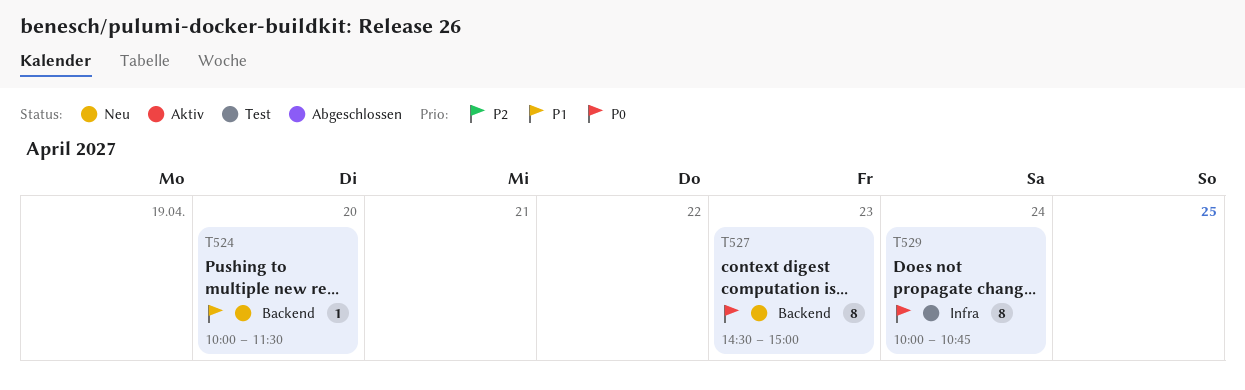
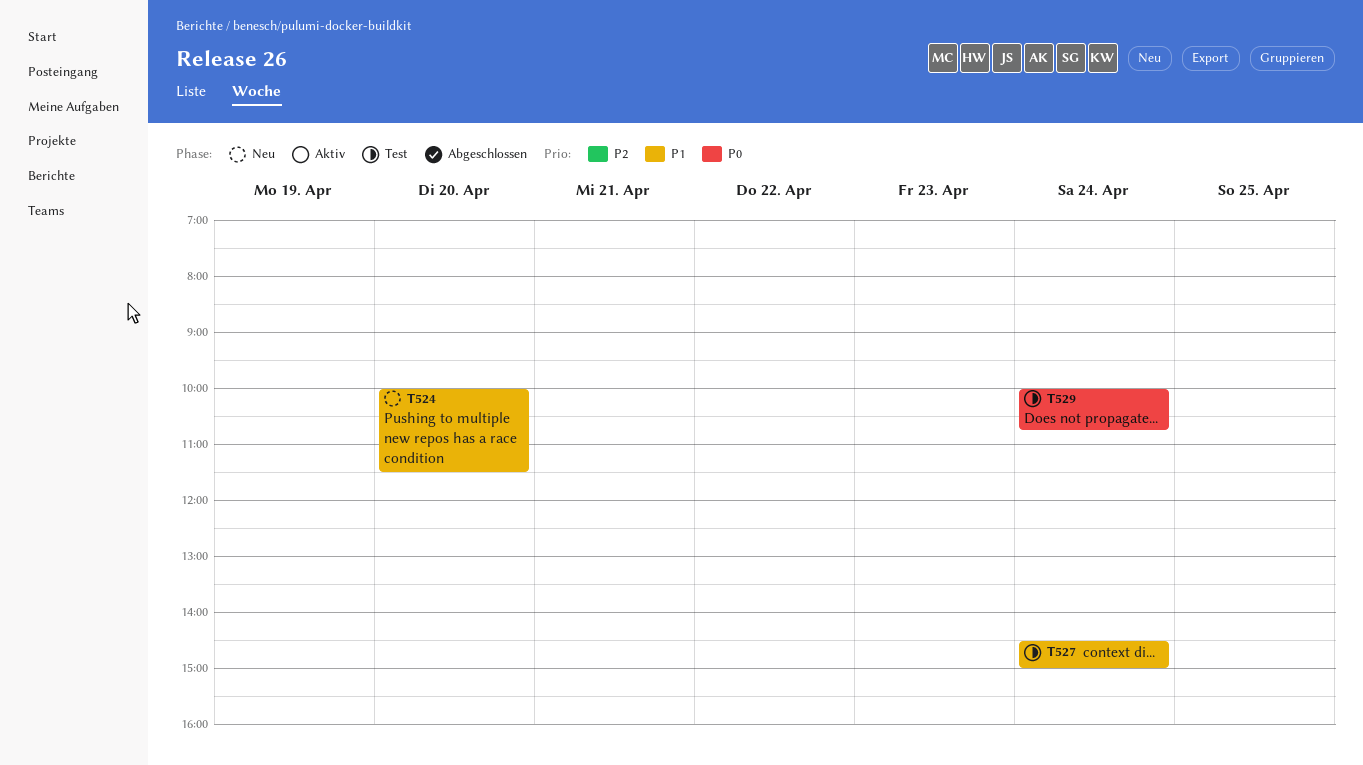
T527, status: Neu -> Test
T527, priority: P0 -> P1
T527, day: Apr 23 -> Apr 24

